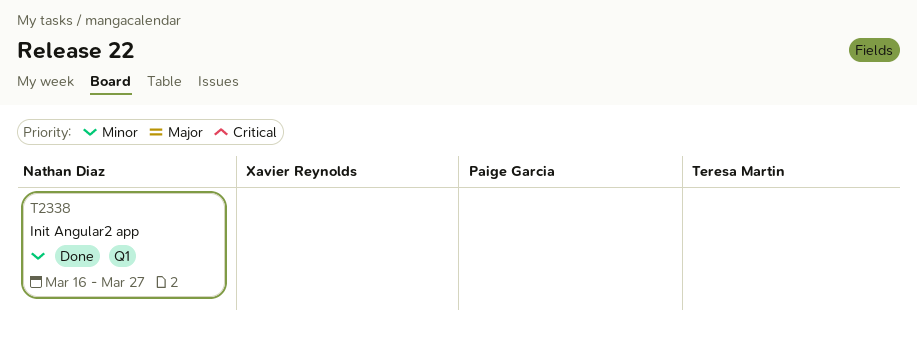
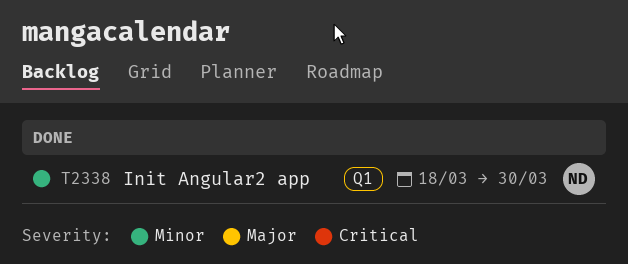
T2338, start: Mar 16 -> Mar 18
T2338, due: Mar 27 -> Mar 30

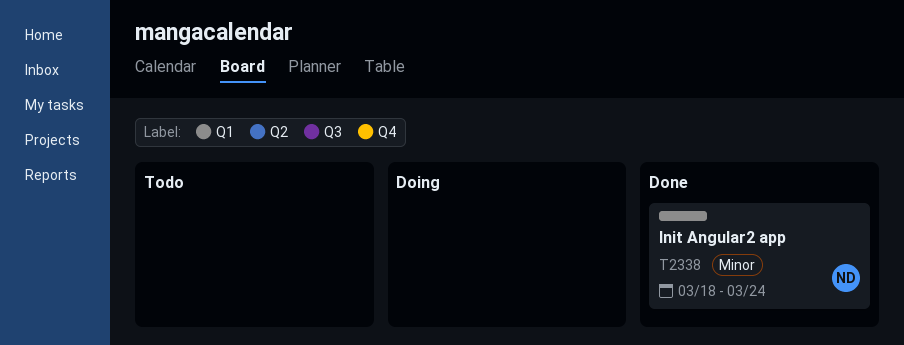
T2338, due: Mar 30 -> Mar 24

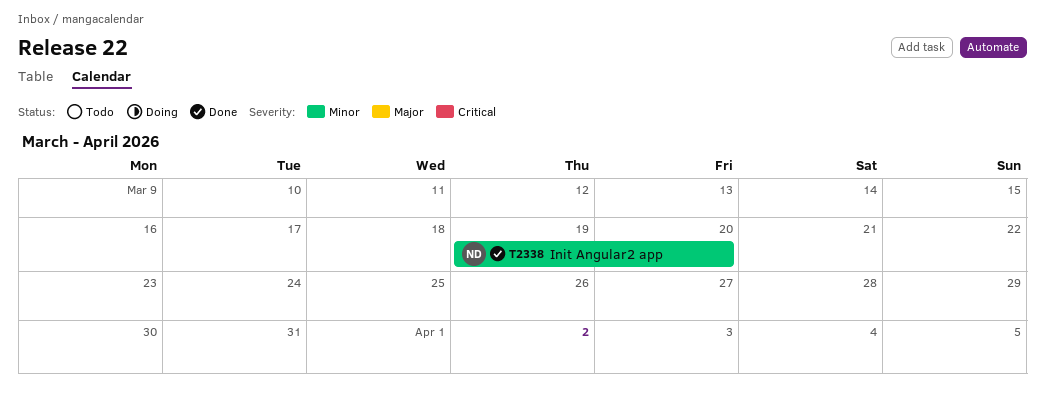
T2338, start: Mar 18 -> Mar 19
T2338, due: Mar 24 -> Mar 20

